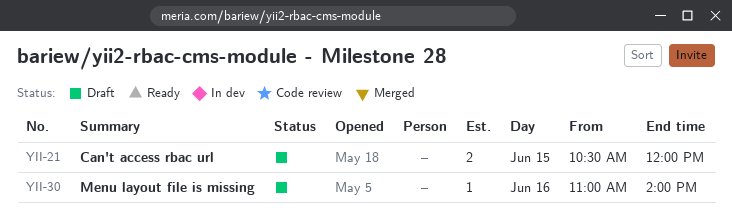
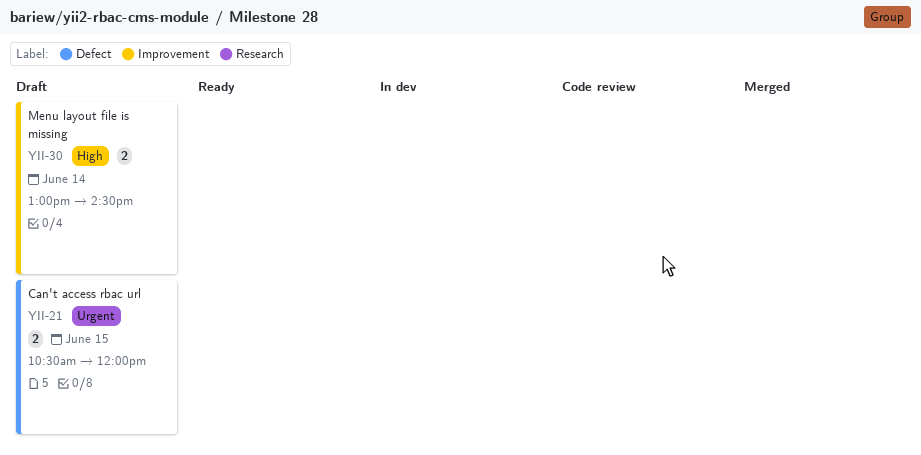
YII-30, estimate: 1 -> 2
YII-30, day: Jun 16 -> Jun 14
YII-30, begins: 11:00 -> 13:00
YII-30, ends: 14:00 -> 14:30

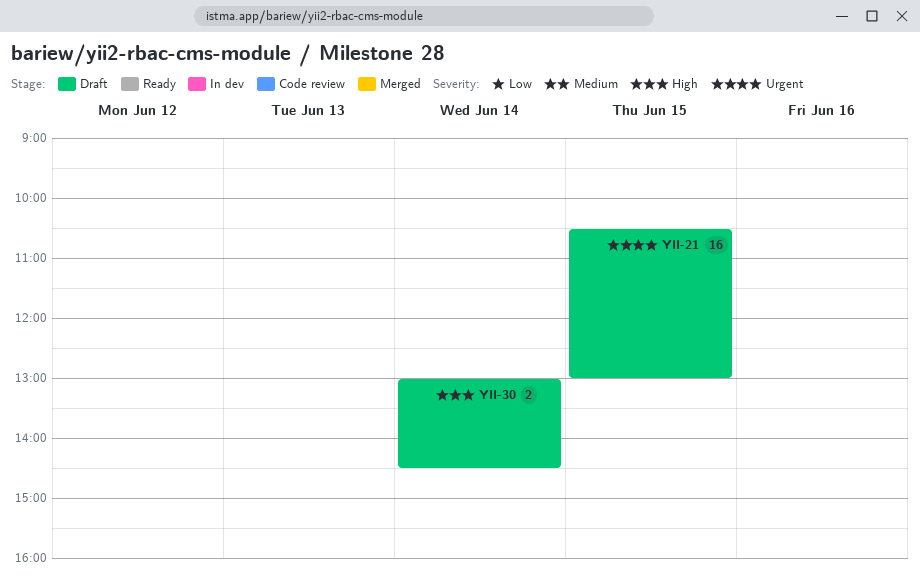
YII-21, estimate: 2 -> 16
YII-21, ends: 12:00 -> 13:00

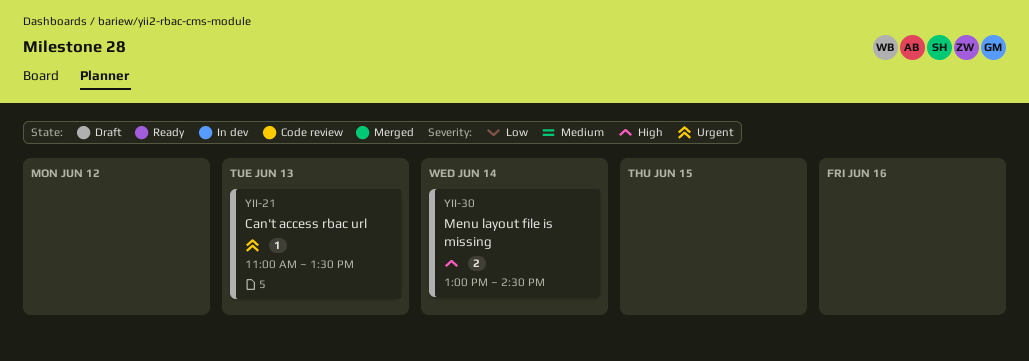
YII-21, estimate: 16 -> 1
YII-21, day: Jun 15 -> Jun 13
YII-21, begins: 10:30 -> 11:00
YII-21, ends: 13:00 -> 13:30

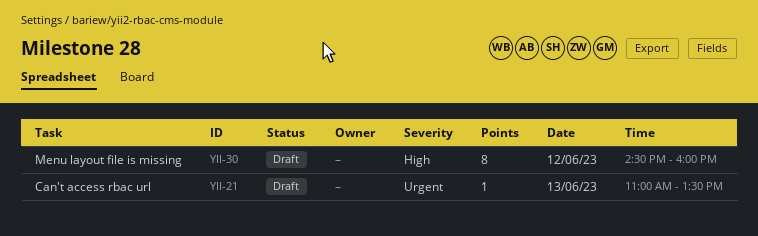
YII-30, estimate: 2 -> 8
YII-30, day: Jun 14 -> Jun 12
YII-30, begins: 13:00 -> 14:30
YII-30, ends: 14:30 -> 16:00

